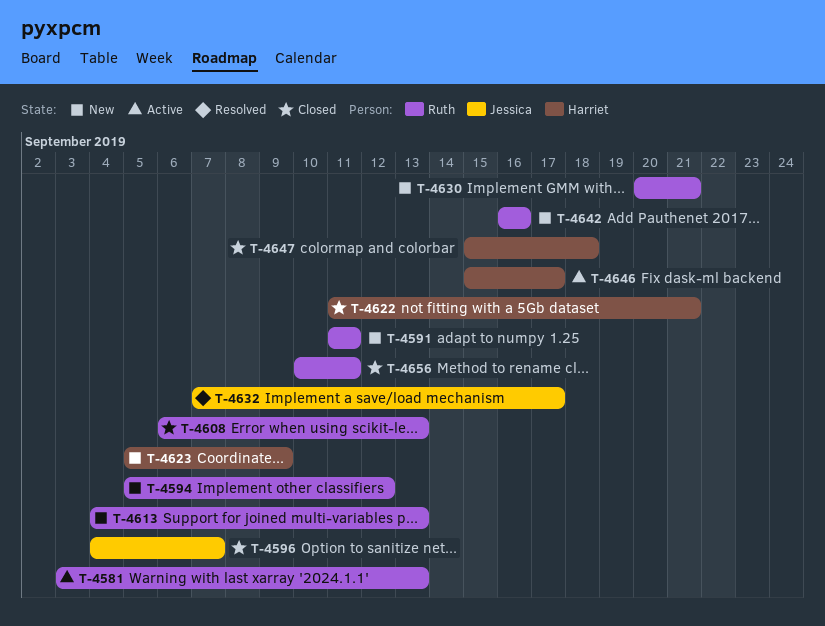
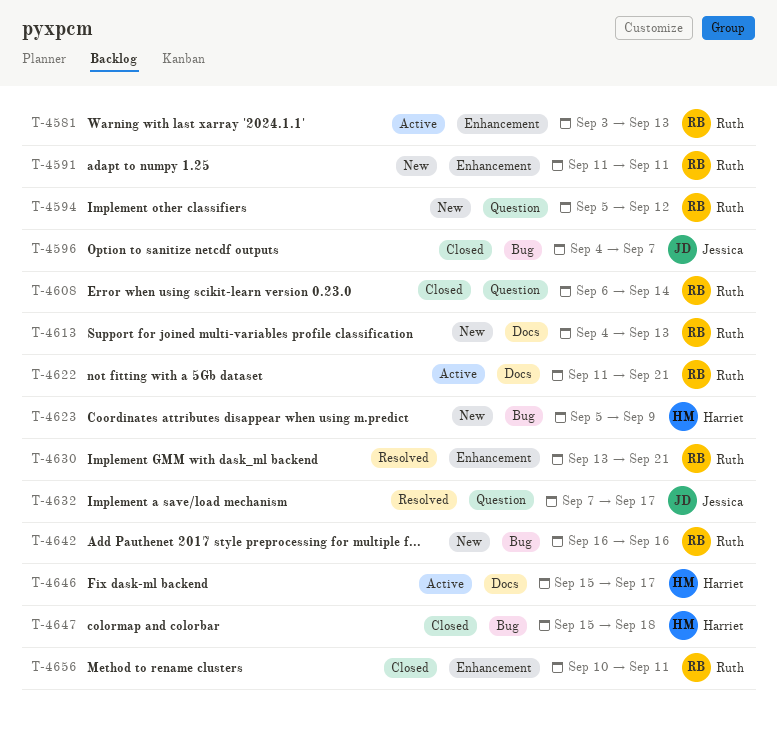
T-4608, due: Sep 13 -> Sep 14
T-4622, status: Closed -> Active
T-4622, owner: Harriet -> Ruth
T-4630, status: New -> Resolved
T-4630, start: Sep 20 -> Sep 13

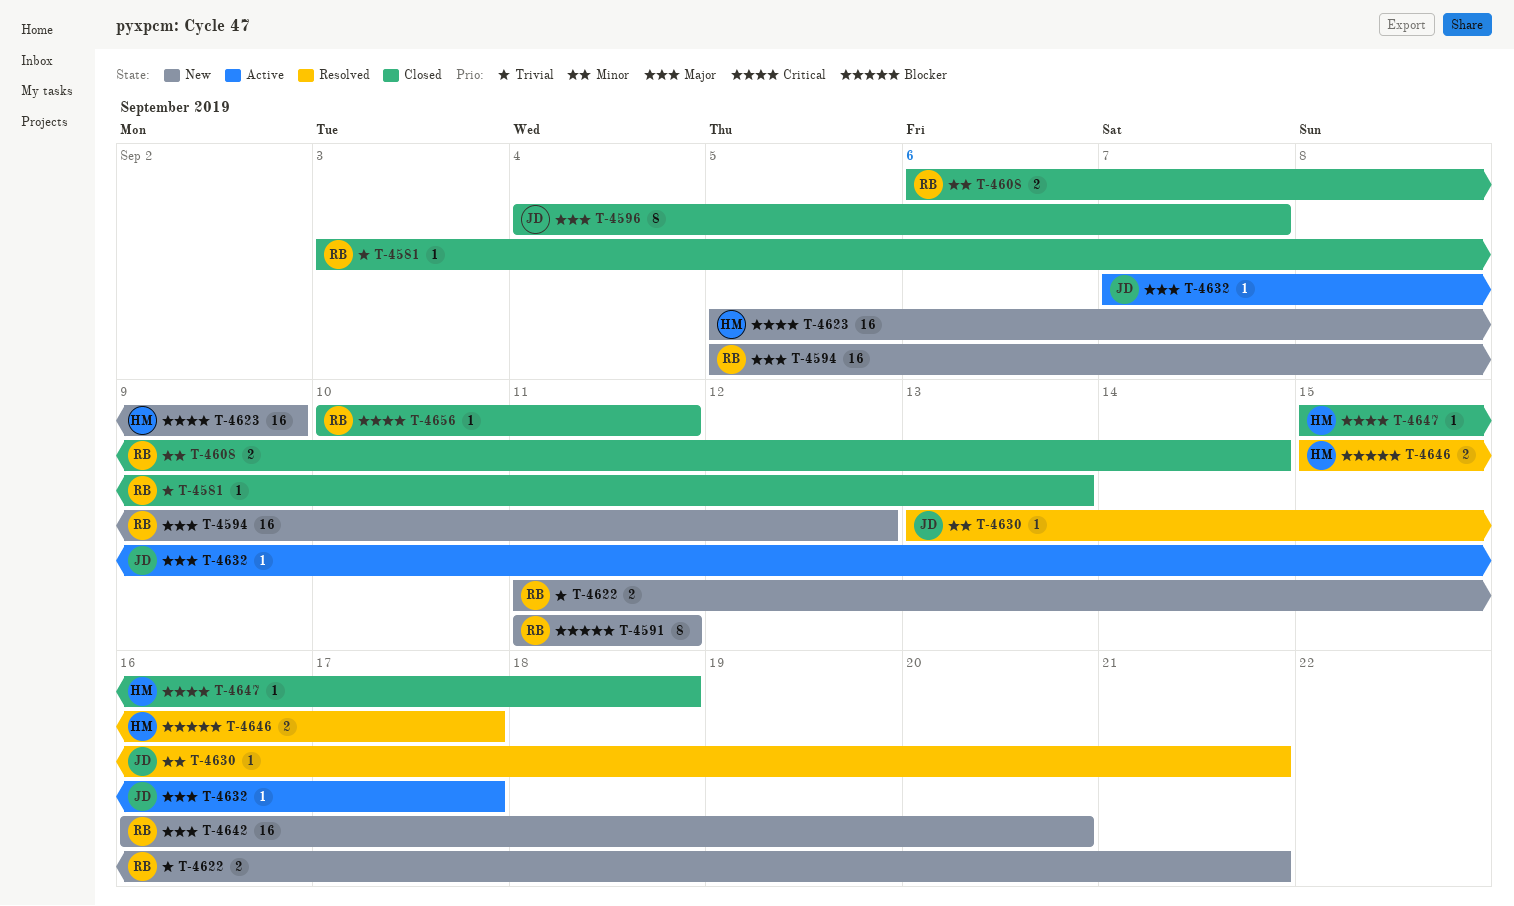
T-4581, status: Active -> Closed
T-4613: present -> none
T-4622, status: Active -> New
T-4630, owner: Ruth -> Jessica
T-4632, status: Resolved -> Active
T-4642, due: Sep 16 -> Sep 20
T-4646, status: Active -> Resolved

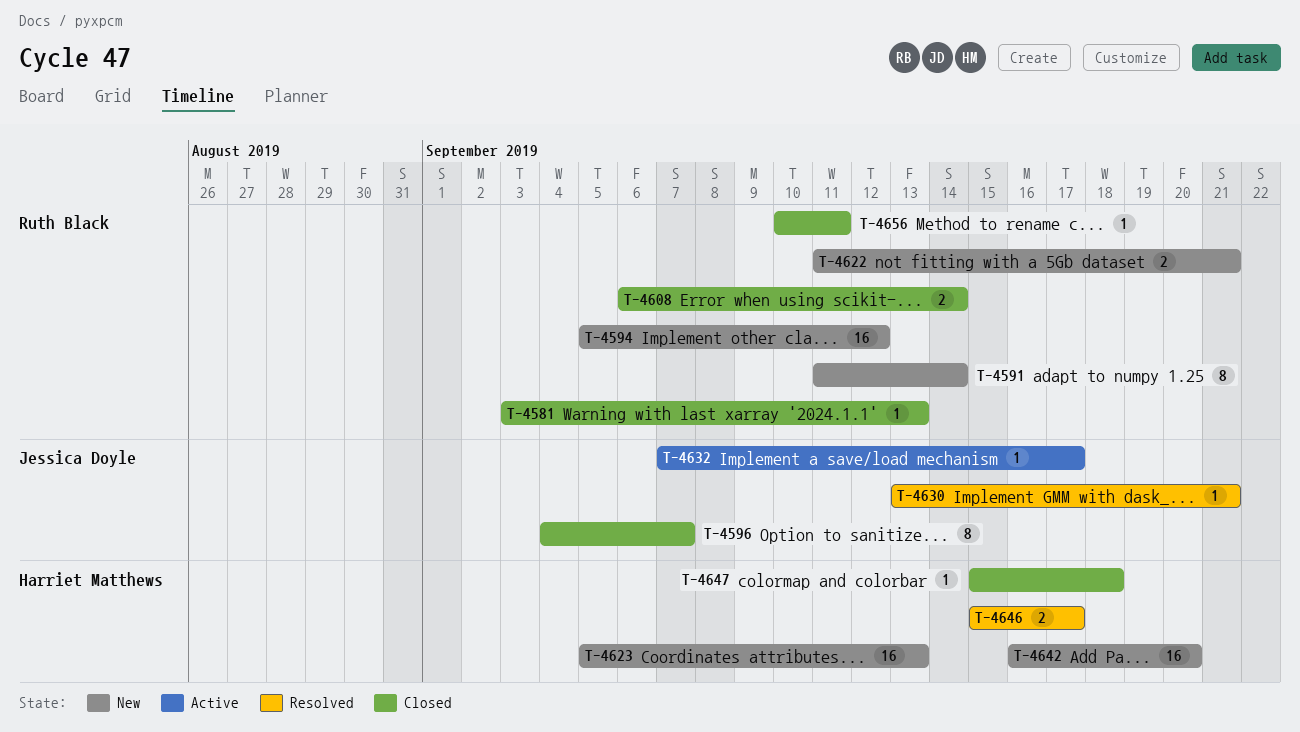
T-4591, due: Sep 11 -> Sep 14
T-4623, due: Sep 9 -> Sep 13
T-4642, owner: Ruth Black -> Harriet Matthews

